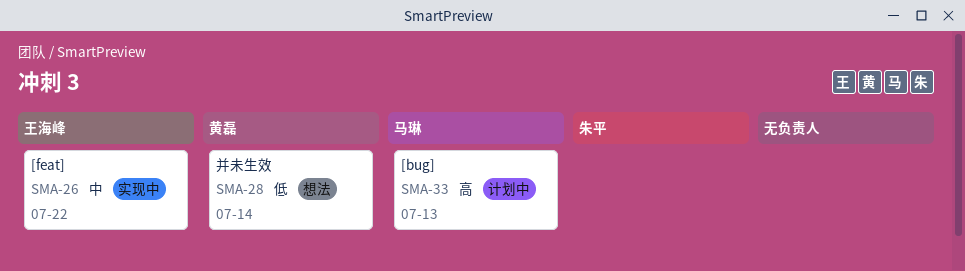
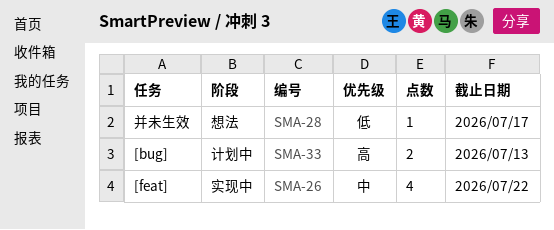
SMA-28, due: Jul 14 -> Jul 17

